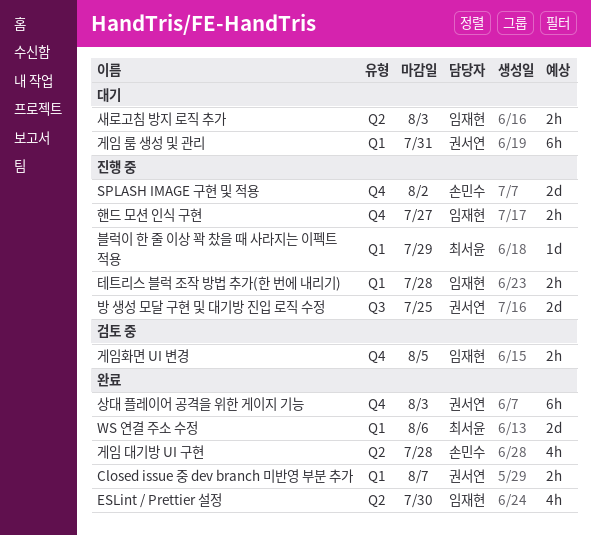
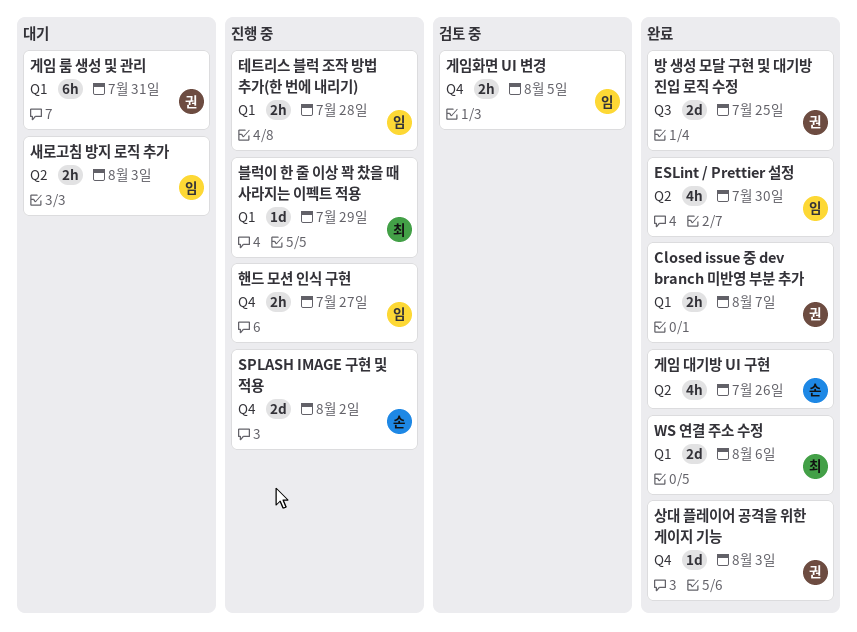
게임 대기방 UI 구현, due: Jul 28 -> Jul 26
방 생성 모달 구현 및 대기방 진입 로직 수정, status: 진행 중 -> 완료
상대 플레이어 공격을 위한 게이지 기능, estimate: 6h -> 1d

